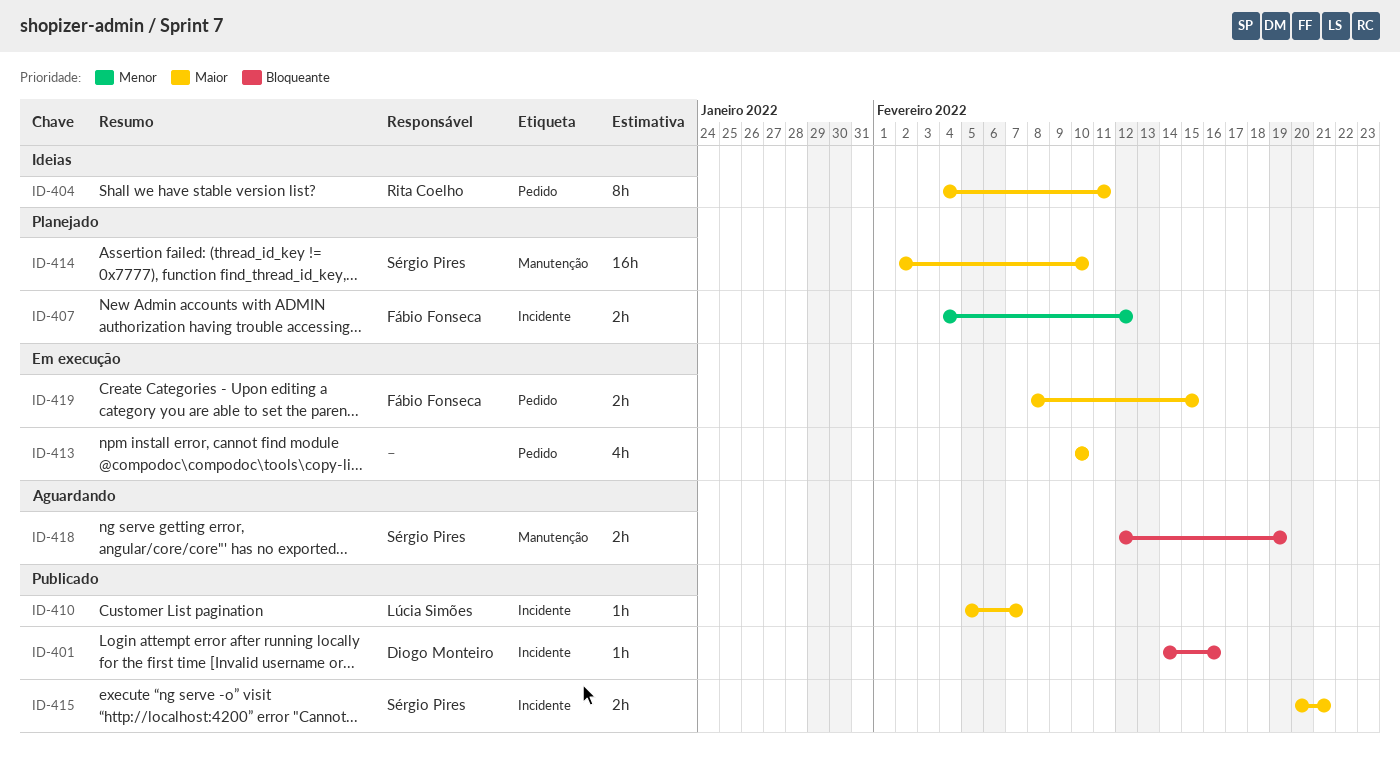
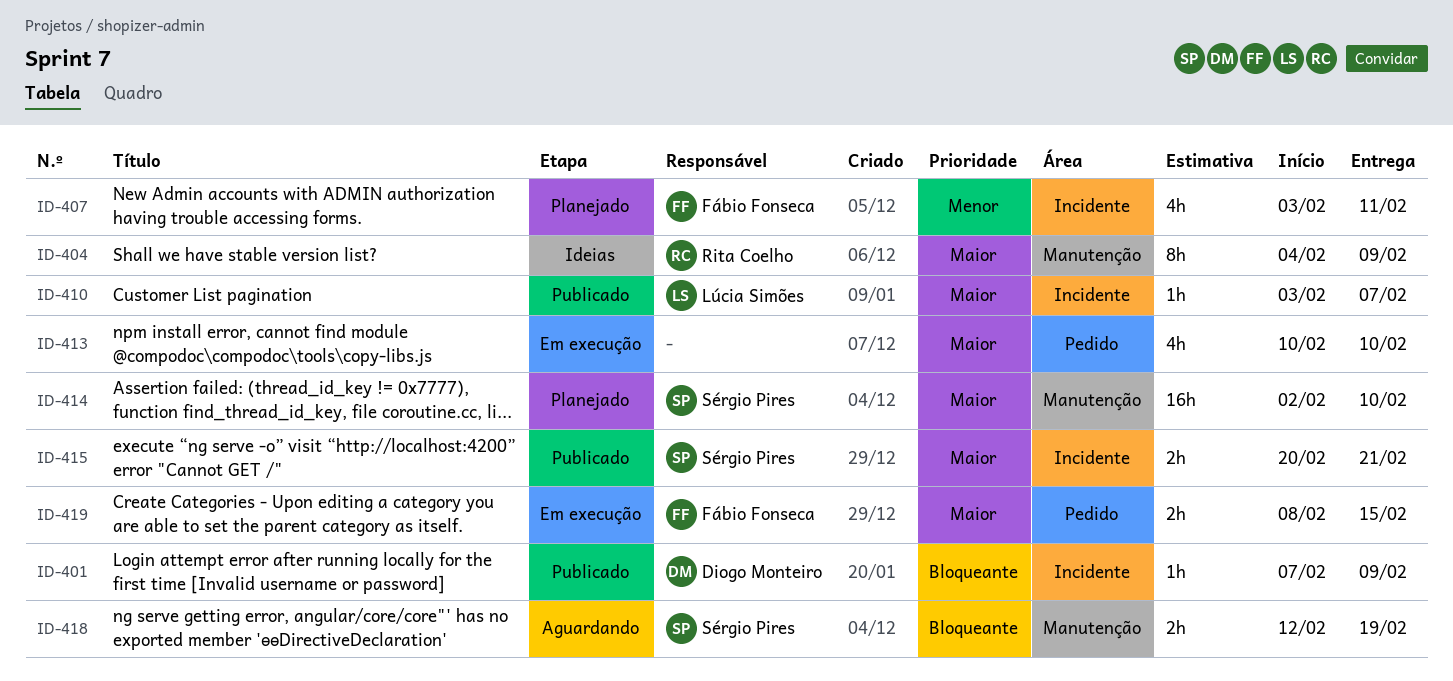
ID-401, start: Feb 14 -> Feb 7
ID-401, due: Feb 16 -> Feb 9
ID-404, label: Pedido -> Manutenção
ID-404, due: Feb 11 -> Feb 9
ID-407, estimate: 2h -> 4h
ID-407, start: Feb 4 -> Feb 3
ID-407, due: Feb 12 -> Feb 11
ID-410, start: Feb 5 -> Feb 3

